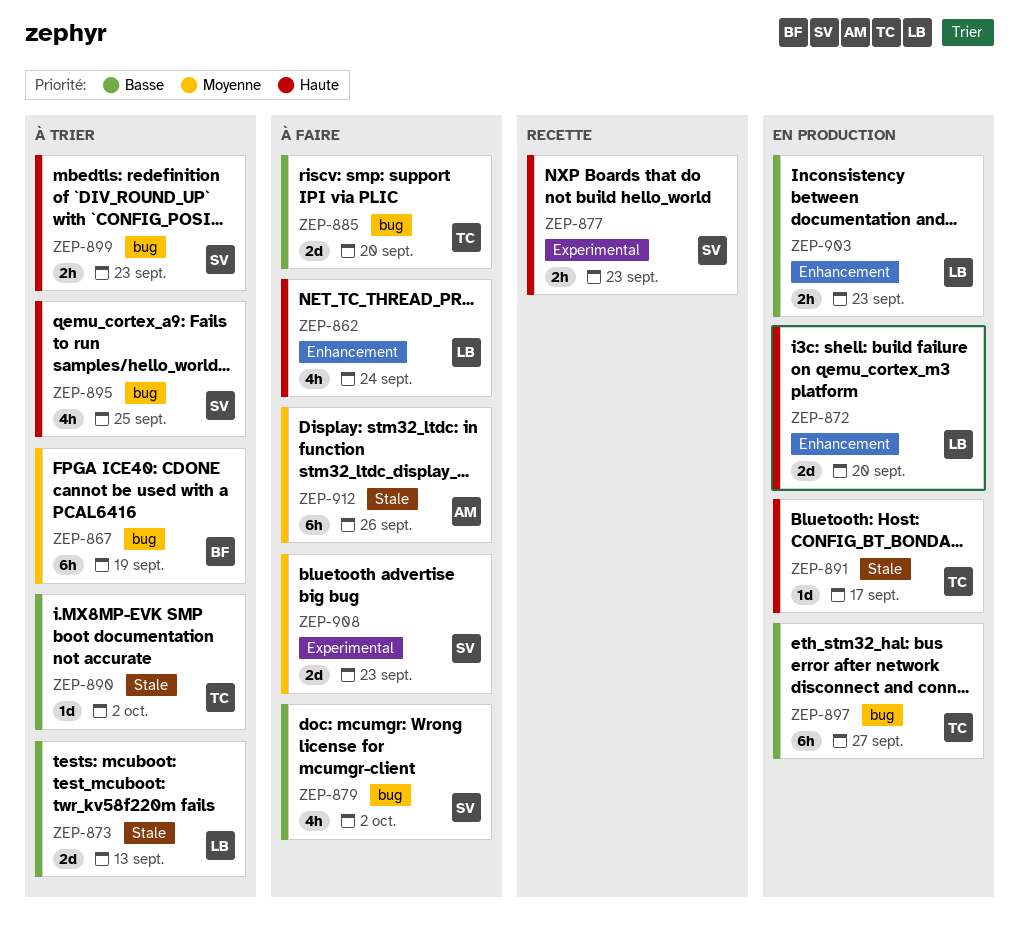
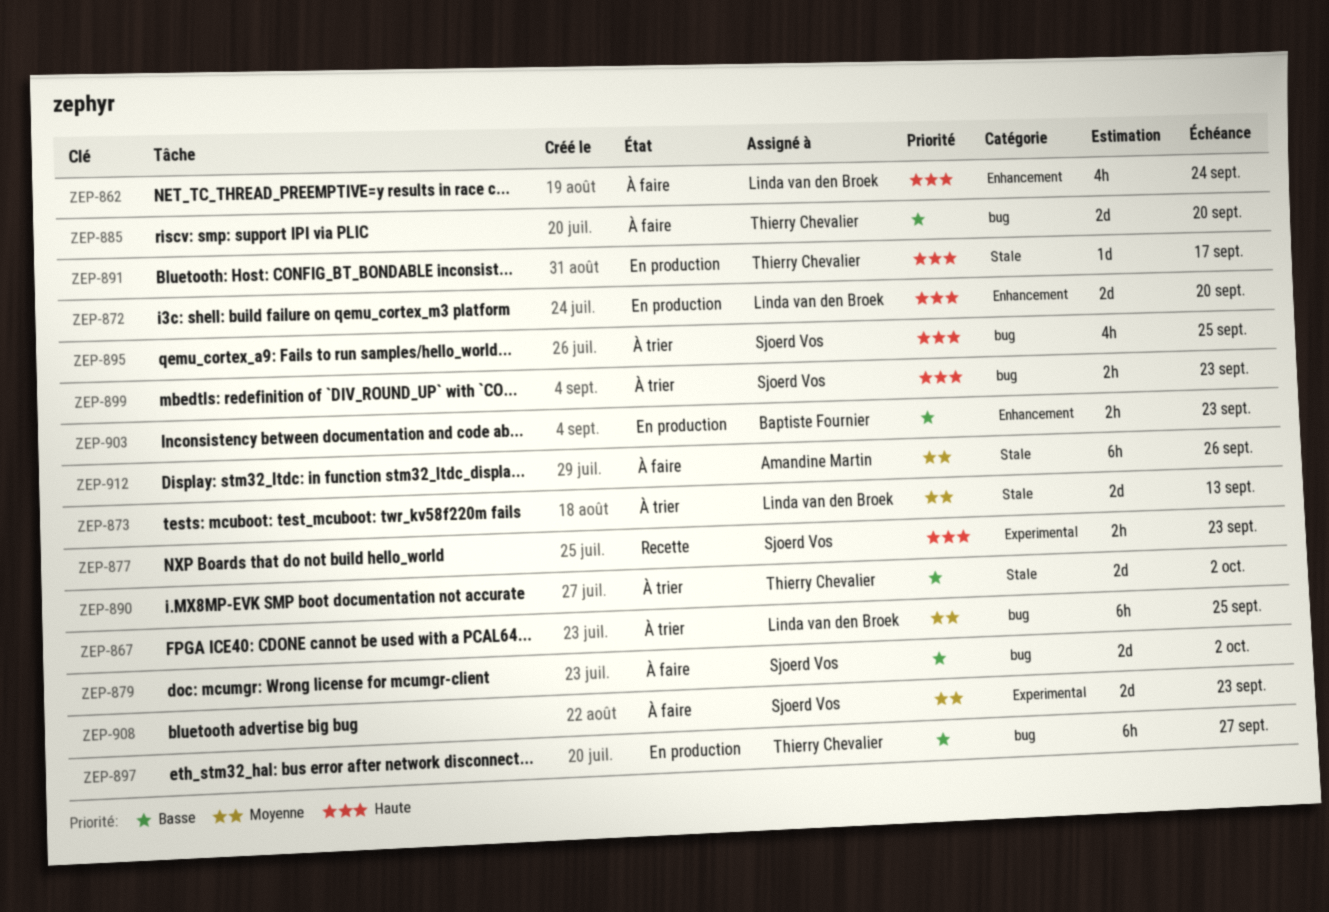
ZEP-867, owner: Baptiste Fournier -> Linda van den Broek
ZEP-867, due: Sep 19 -> Sep 25
ZEP-873, priority: Basse -> Moyenne
ZEP-879, estimate: 4h -> 2d
ZEP-890, estimate: 1d -> 2d
ZEP-903, owner: Linda van den Broek -> Baptiste Fournier

